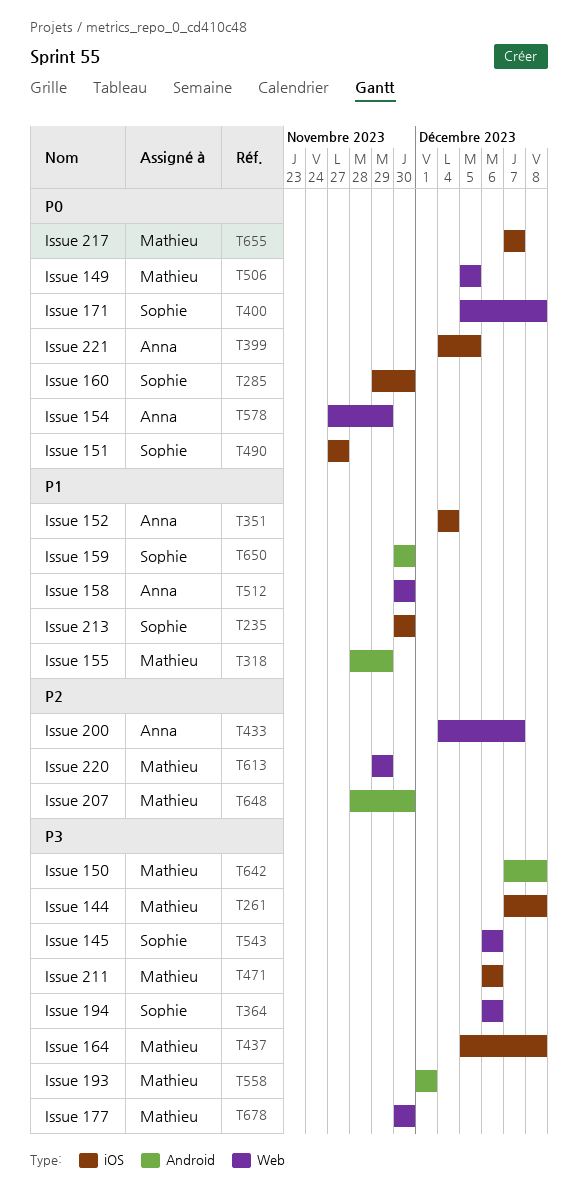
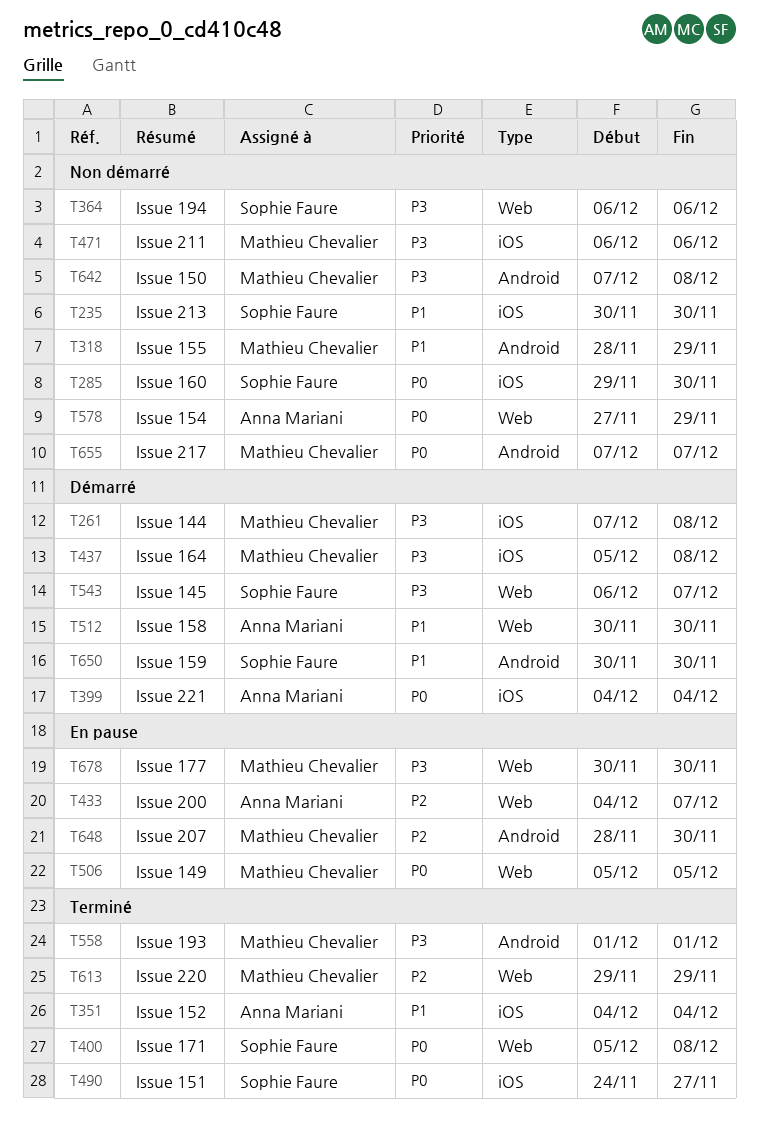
T399, due: Dec 5 -> Dec 4
T490, start: Nov 27 -> Nov 24
T543, due: Dec 6 -> Dec 7
T655, label: iOS -> Android

